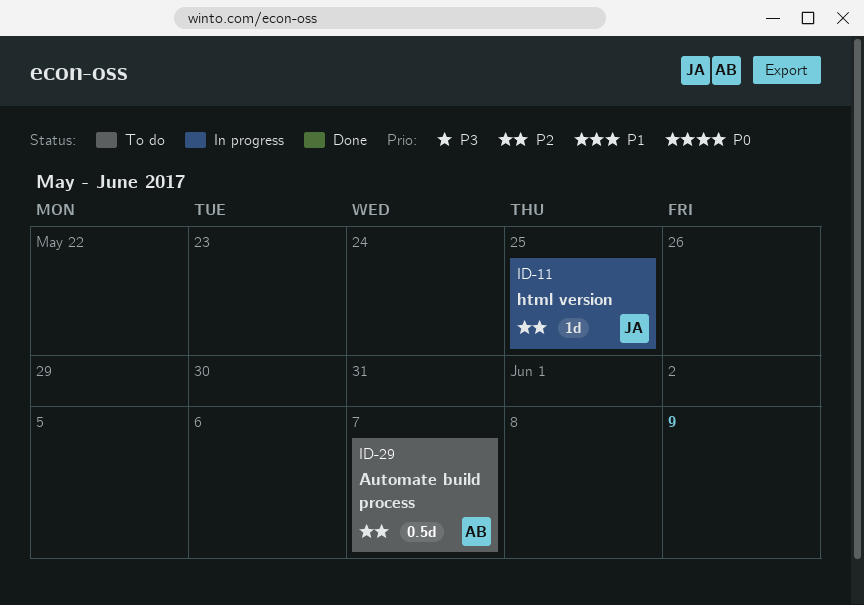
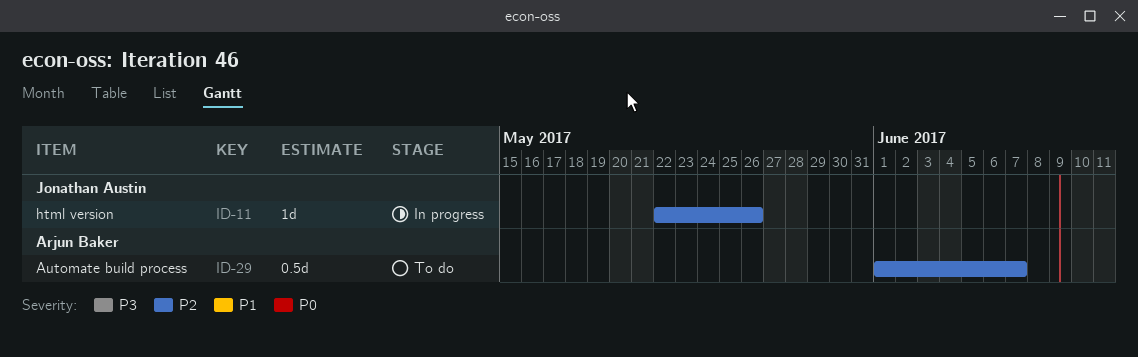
ID-11, due: May 25 -> May 26

